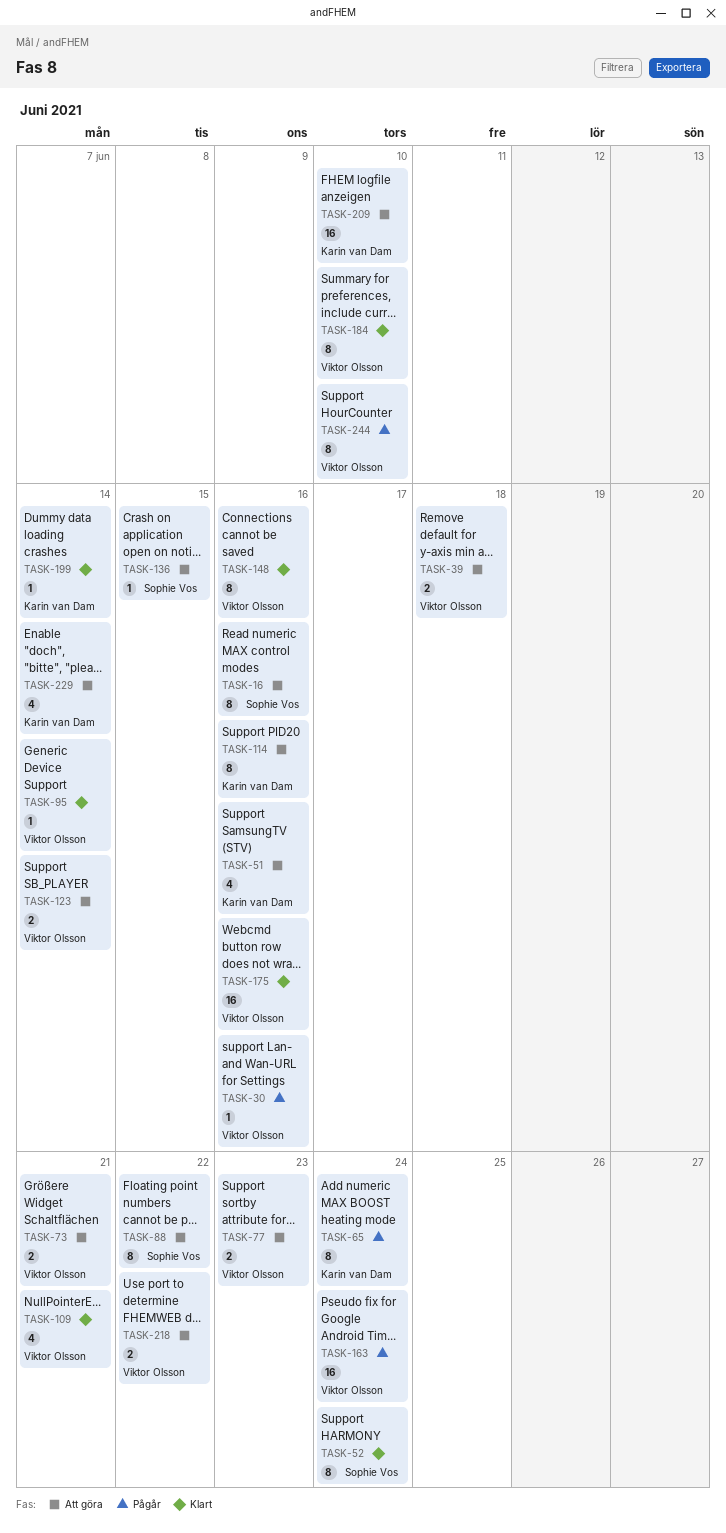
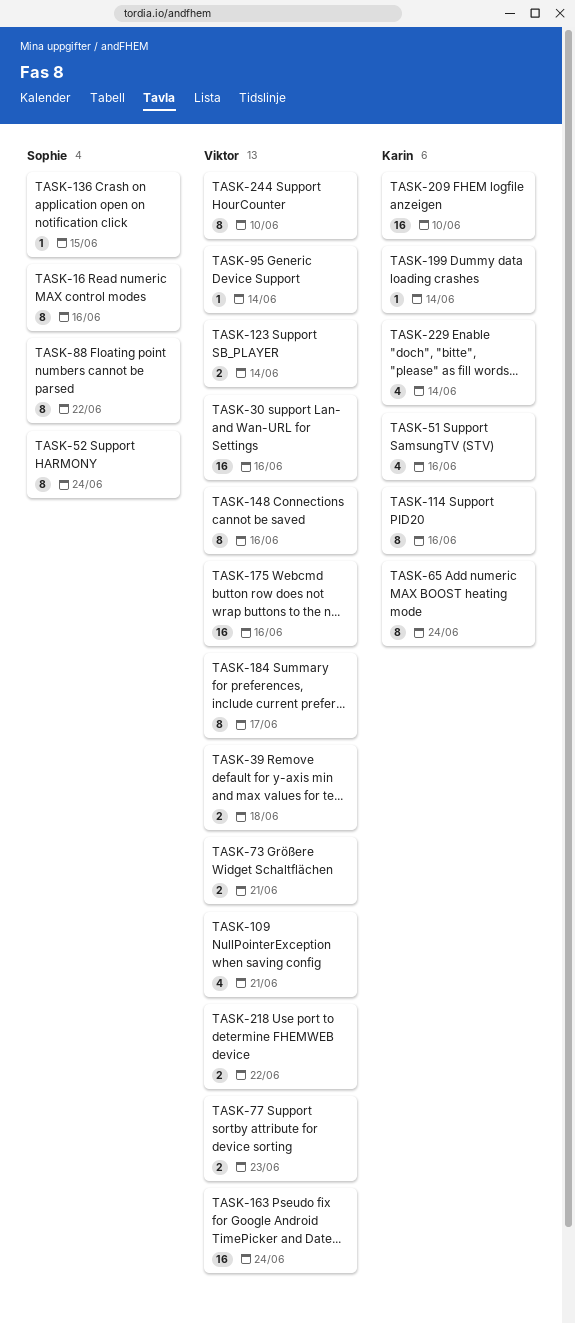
TASK-30, estimate: 1 -> 16
TASK-184, due: Jun 10 -> Jun 17

